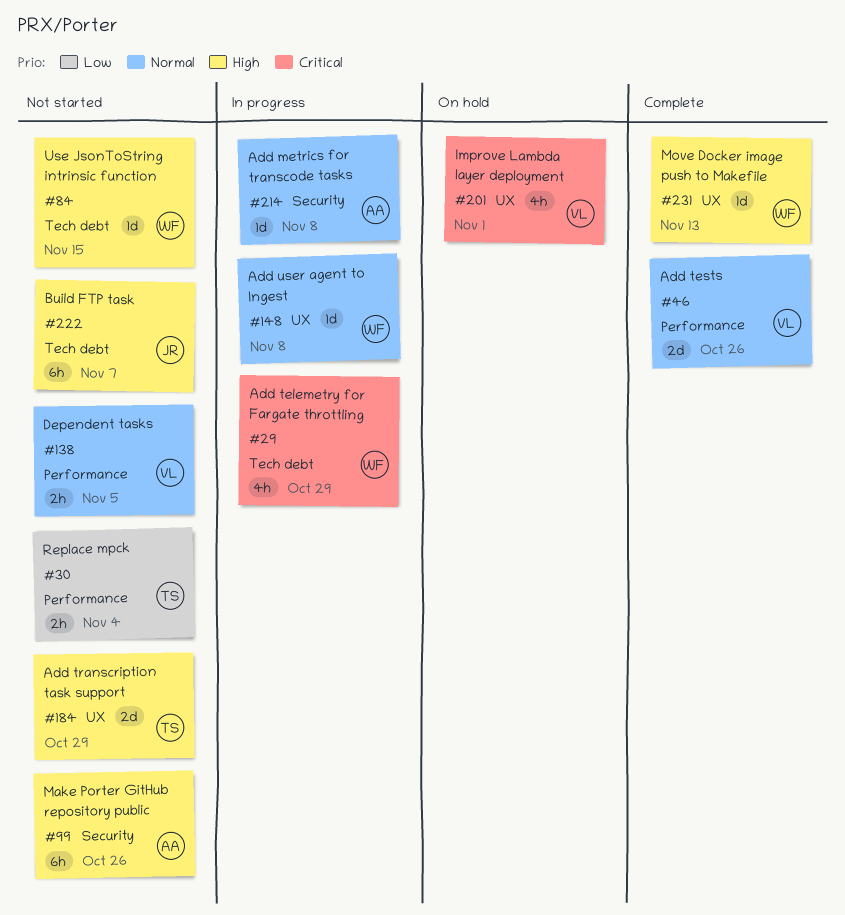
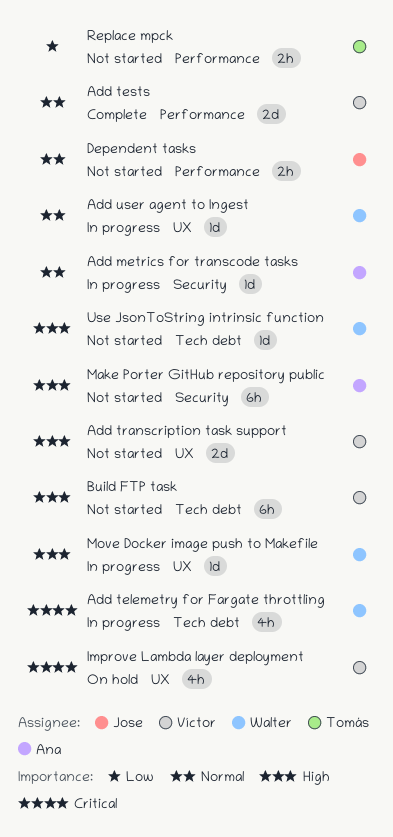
Add transcription task support, owner: Tomás -> Víctor
Build FTP task, owner: Jose -> Víctor
Dependent tasks, owner: Víctor -> Jose
Move Docker image push to Makefile, status: Complete -> In progress

